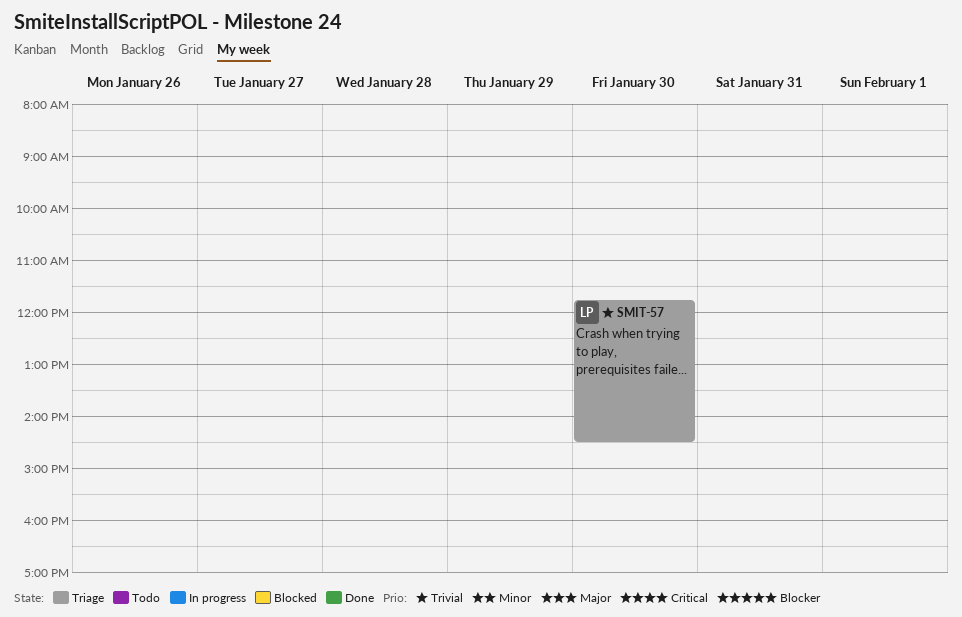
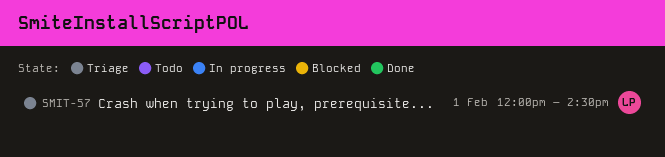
SMIT-57, day: Jan 30 -> Feb 1
SMIT-57, begins: 11:45 -> 12:00

